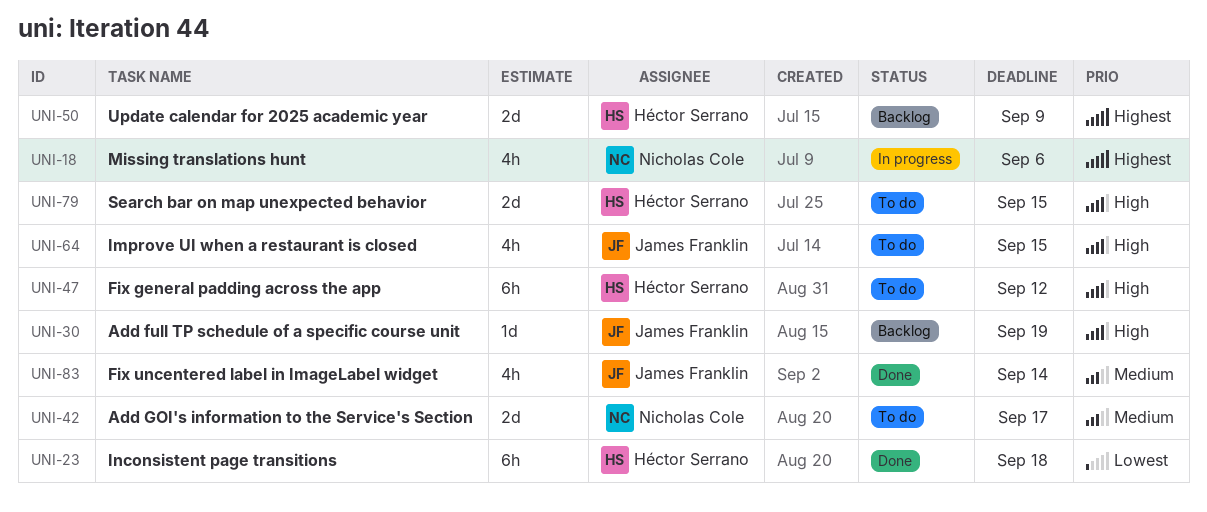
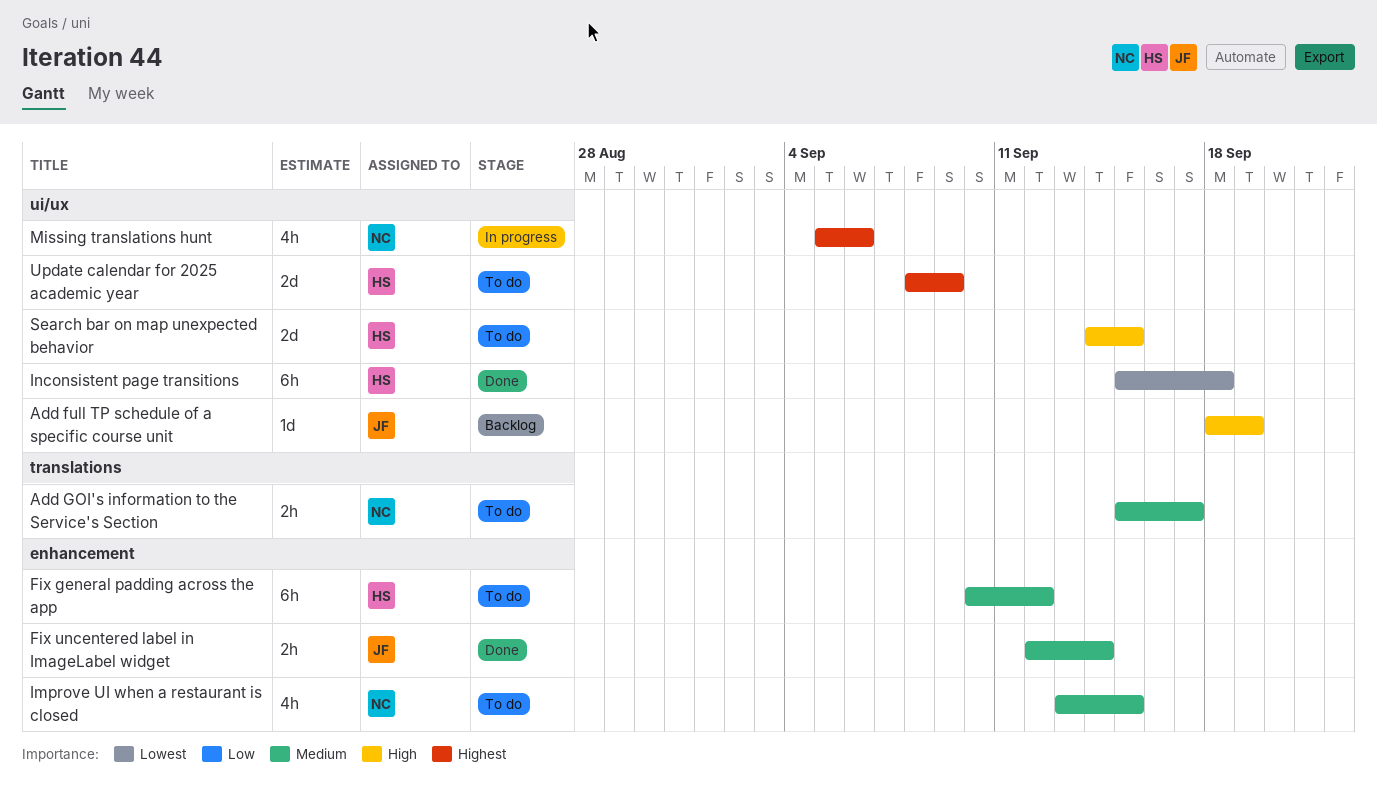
Add GOI's information to the Service's Section, estimate: 2d -> 2h
Fix general padding across the app, priority: High -> Medium
Fix uncentered label in ImageLabel widget, estimate: 4h -> 2h
Improve UI when a restaurant is closed, owner: James Franklin -> Nicholas Cole
Improve UI when a restaurant is closed, priority: High -> Medium
Update calendar for 2025 academic year, status: Backlog -> To do

